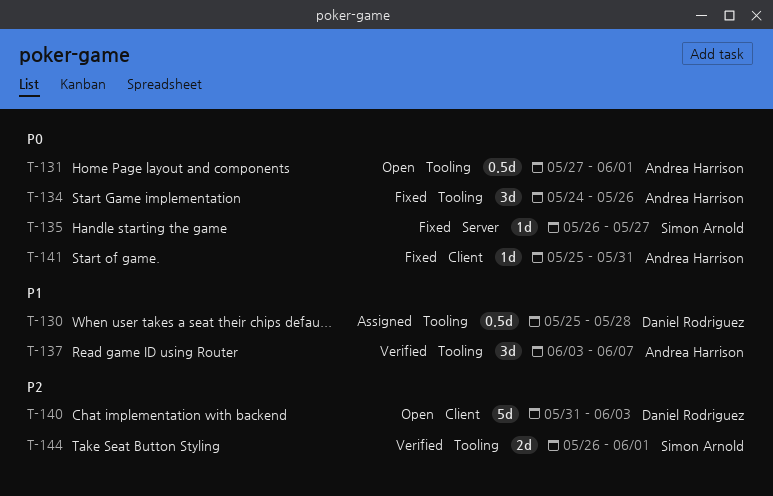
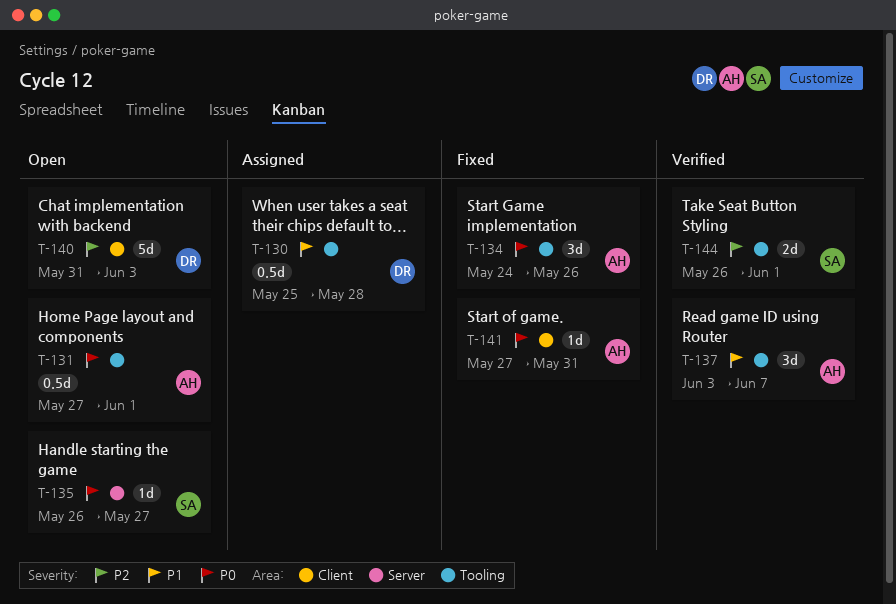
T-135, status: Fixed -> Open
T-141, start: May 25 -> May 27

